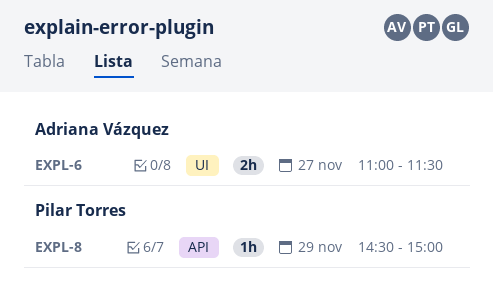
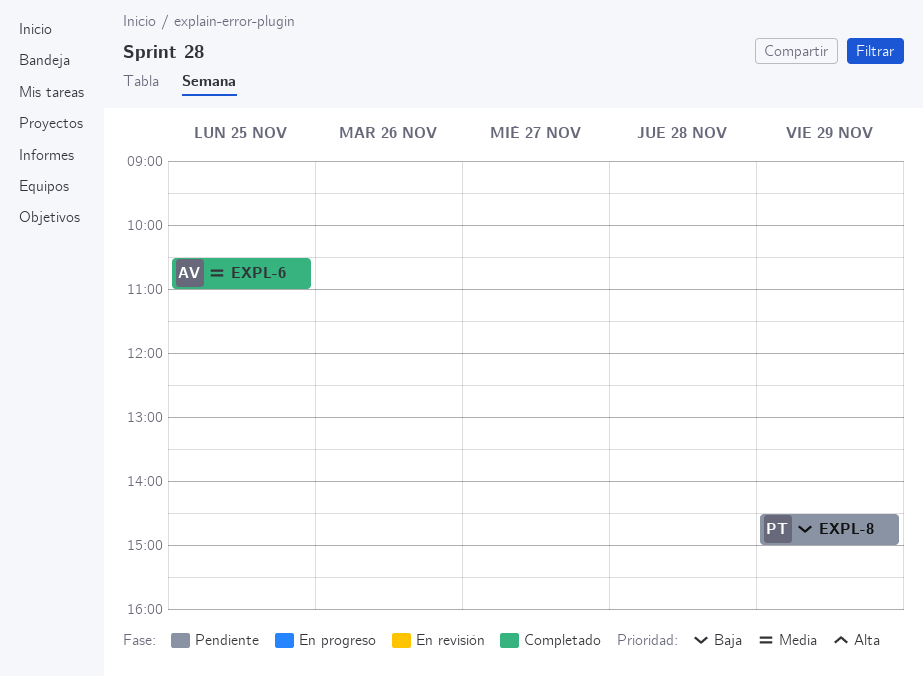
EXPL-6, day: Nov 27 -> Nov 25
EXPL-6, begins: 11:00 -> 10:30
EXPL-6, ends: 11:30 -> 11:00

